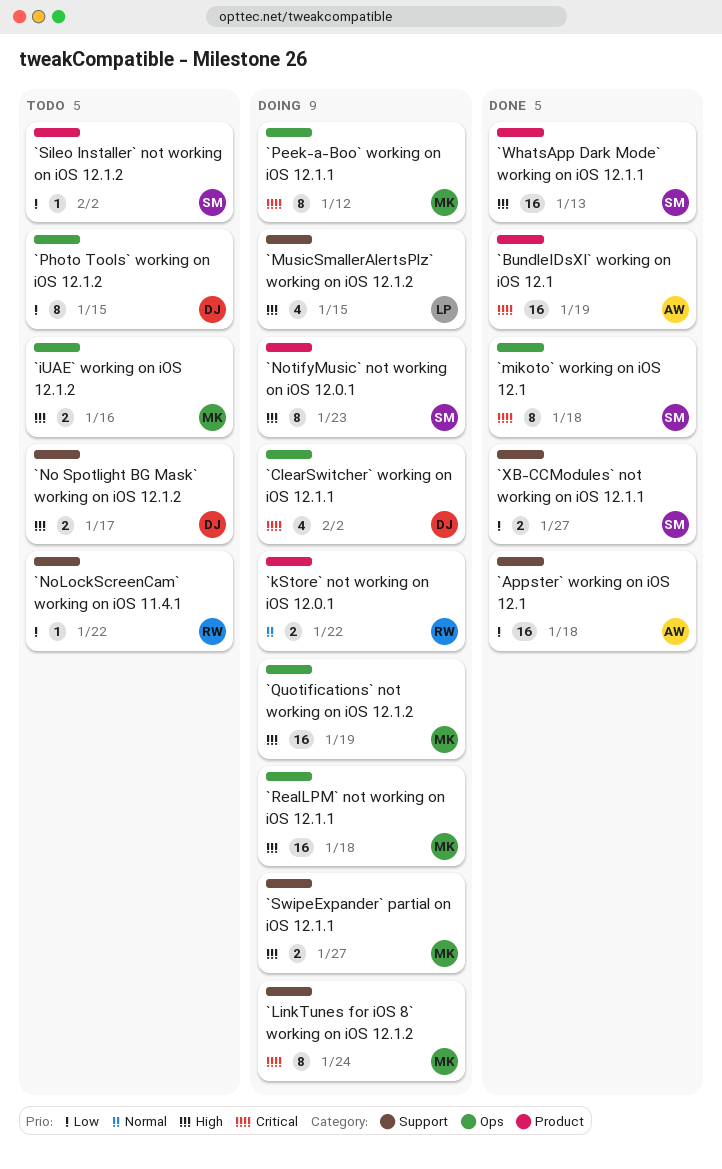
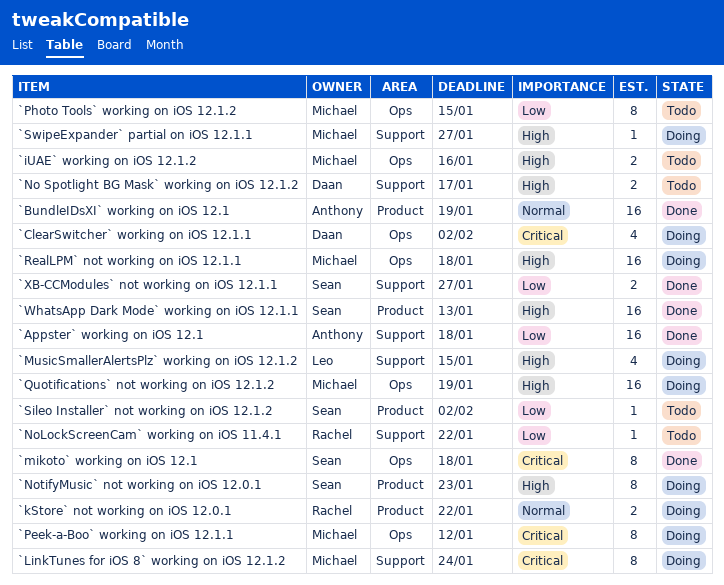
`BundleIDsXI` working on iOS 12.1, priority: Critical -> Normal
`Photo Tools` working on iOS 12.1.2, owner: Daan -> Michael
`SwipeExpander` partial on iOS 12.1.1, estimate: 2 -> 1

